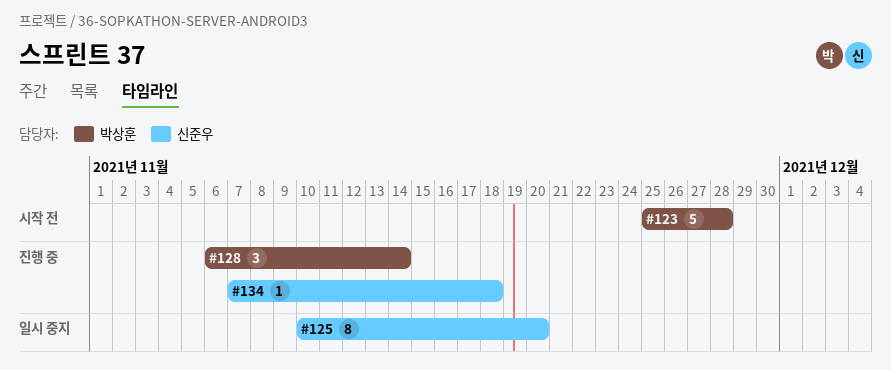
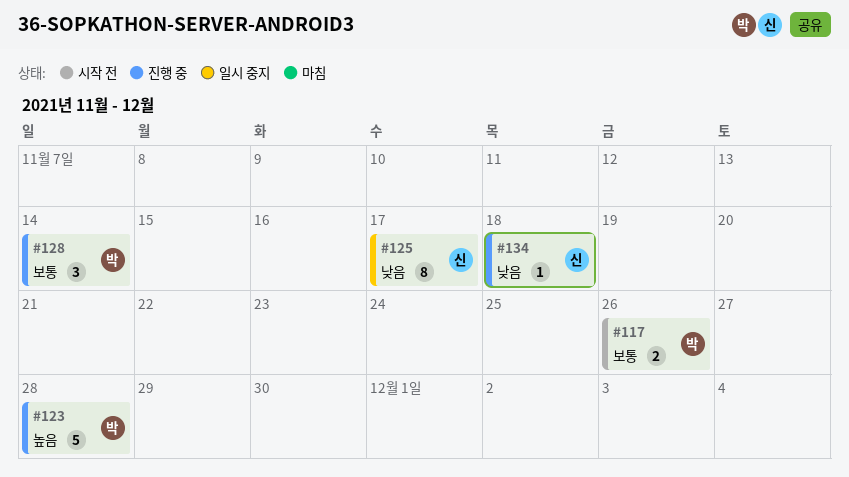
#117: none -> present
#123, status: 시작 전 -> 진행 중
#125, due: Nov 20 -> Nov 17

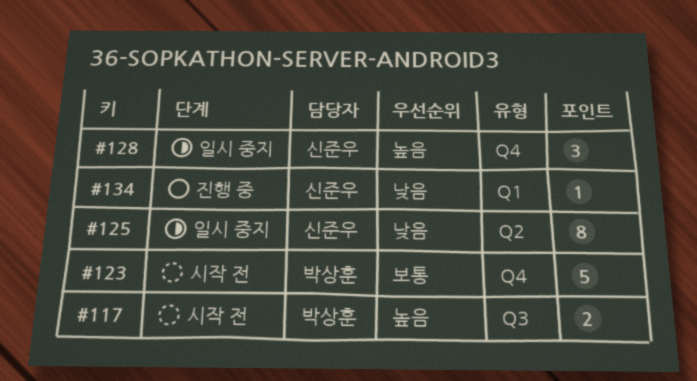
#117, priority: 보통 -> 높음
#123, status: 진행 중 -> 시작 전
#123, priority: 높음 -> 보통
#128, status: 진행 중 -> 일시 중지
#128, owner: 박상훈 -> 신준우
#128, priority: 보통 -> 높음

